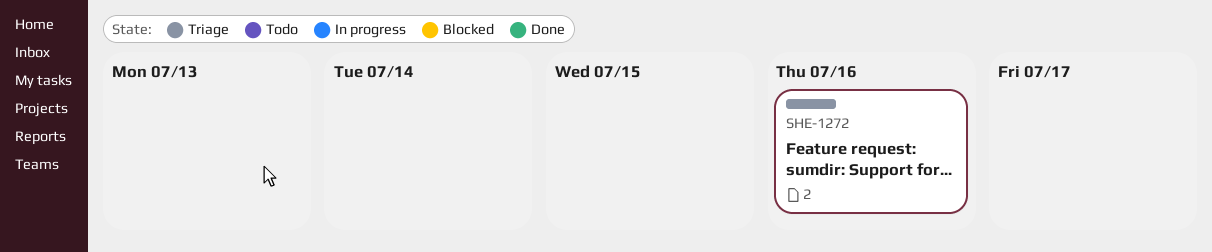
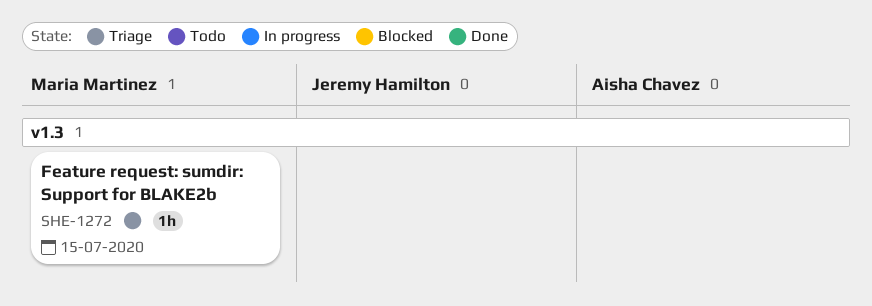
SHE-1272, due: Jul 16 -> Jul 15

